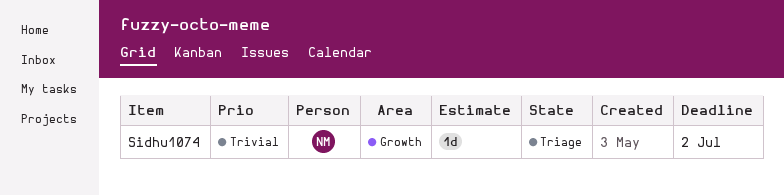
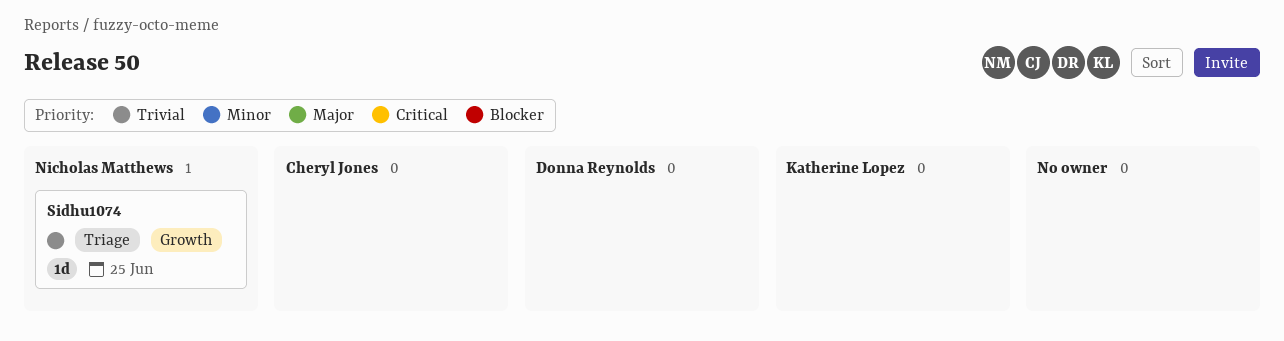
Sidhu1074, due: Jul 2 -> Jun 25

